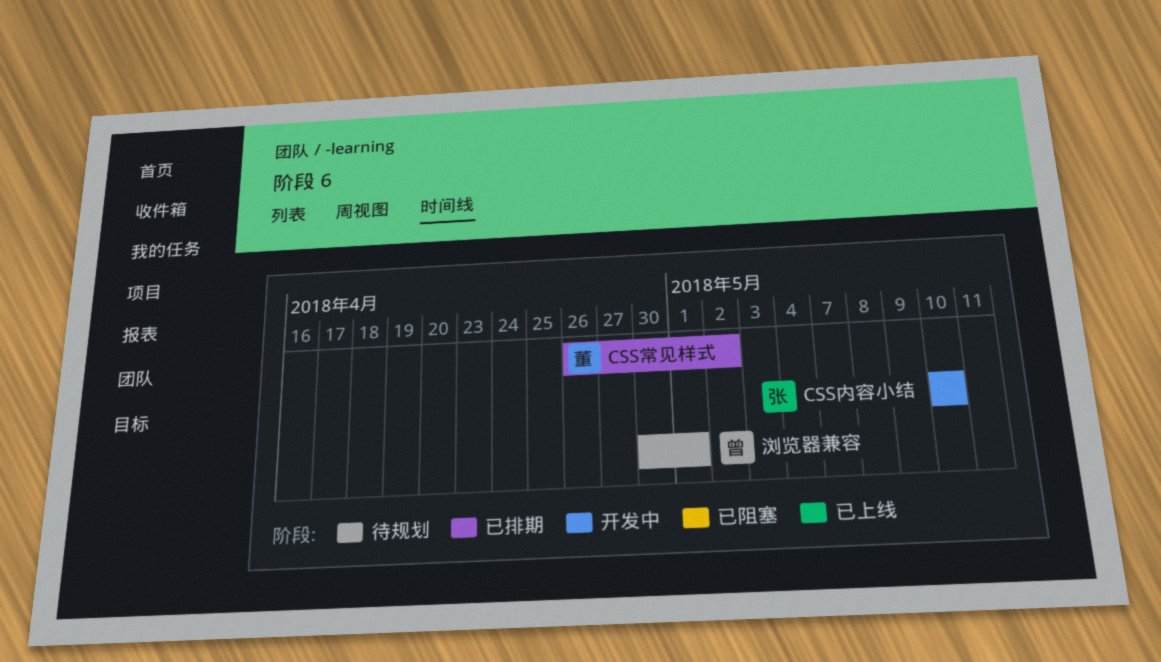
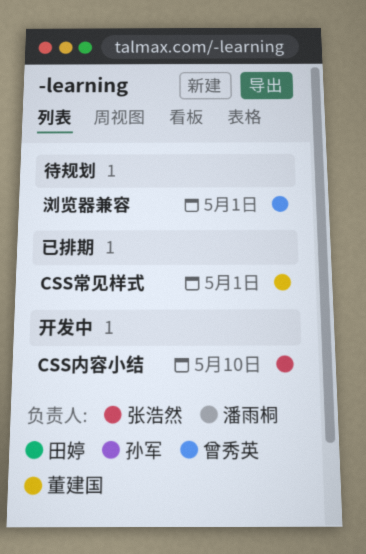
CSS常见样式, due: May 2 -> May 1

